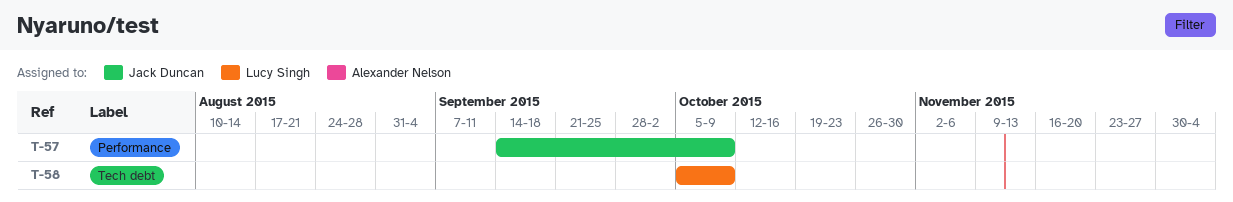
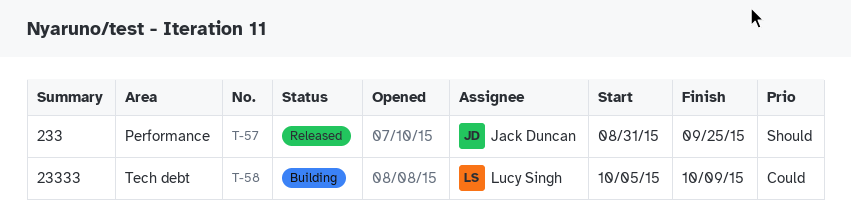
T-57, start: Sep 14 -> Aug 31
T-57, due: Oct 9 -> Sep 25

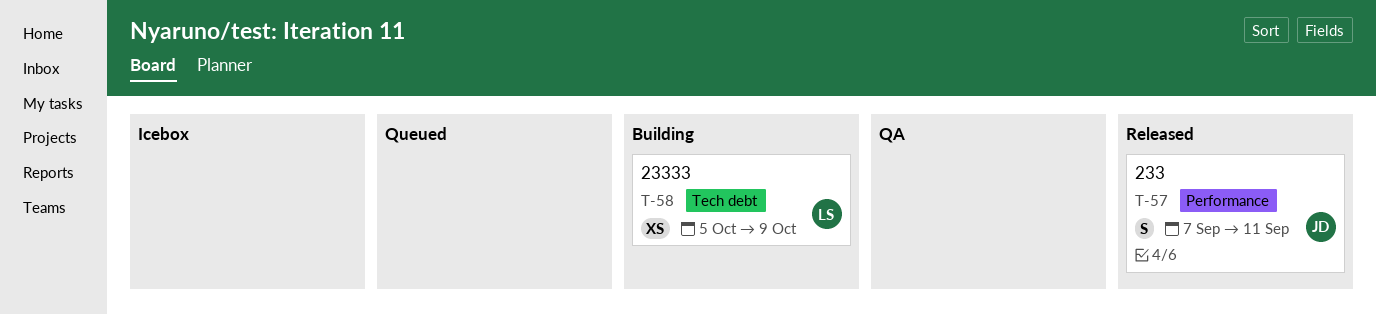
T-57, start: Aug 31 -> Sep 7
T-57, due: Sep 25 -> Sep 11

